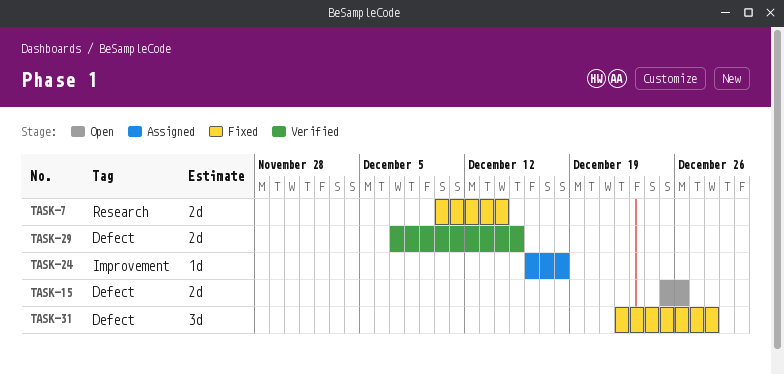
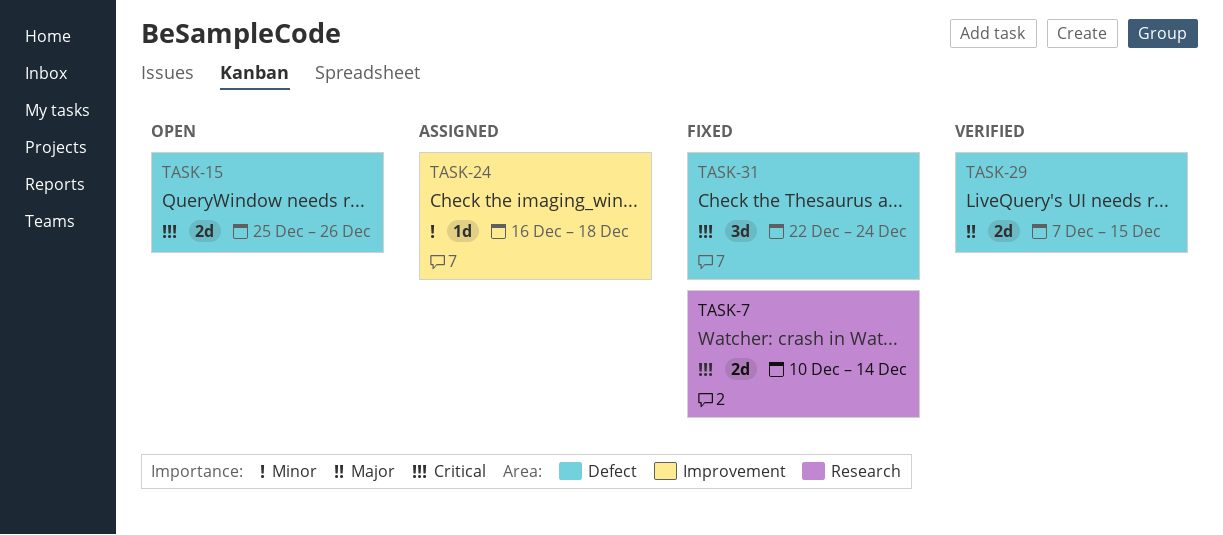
TASK-31, due: Dec 28 -> Dec 24

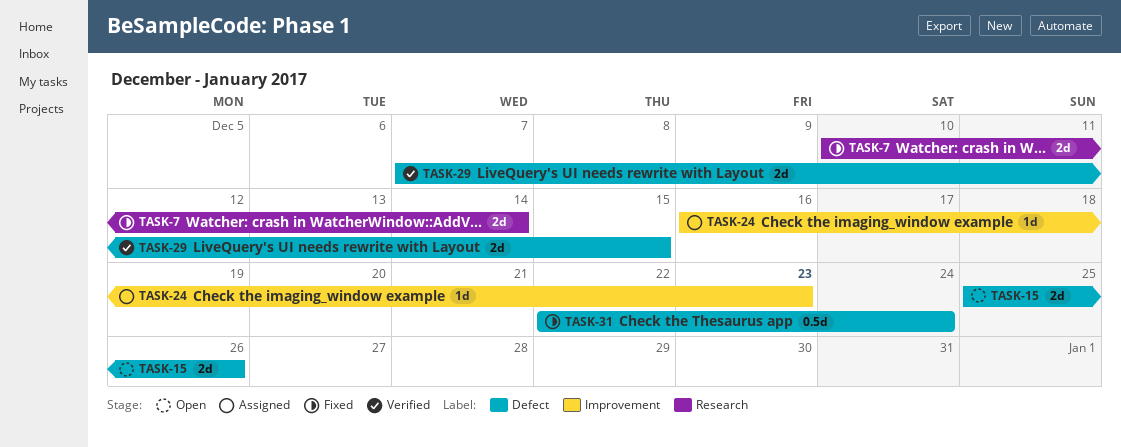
TASK-24, due: Dec 18 -> Dec 23
TASK-31, estimate: 3d -> 0.5d

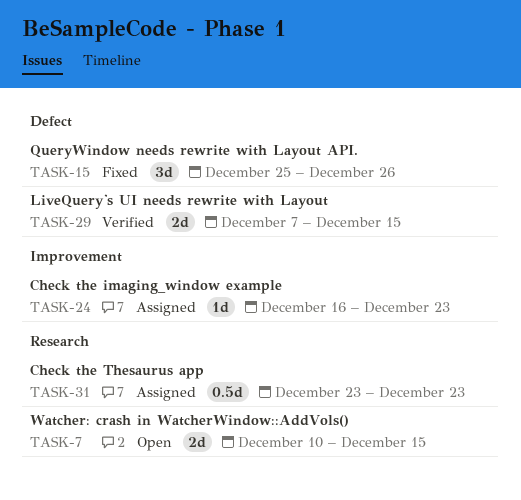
TASK-7, status: Fixed -> Open
TASK-7, due: Dec 14 -> Dec 15
TASK-15, status: Open -> Fixed
TASK-15, estimate: 2d -> 3d
TASK-31, status: Fixed -> Assigned
TASK-31, label: Defect -> Research
TASK-31, start: Dec 22 -> Dec 23
TASK-31, due: Dec 24 -> Dec 23

